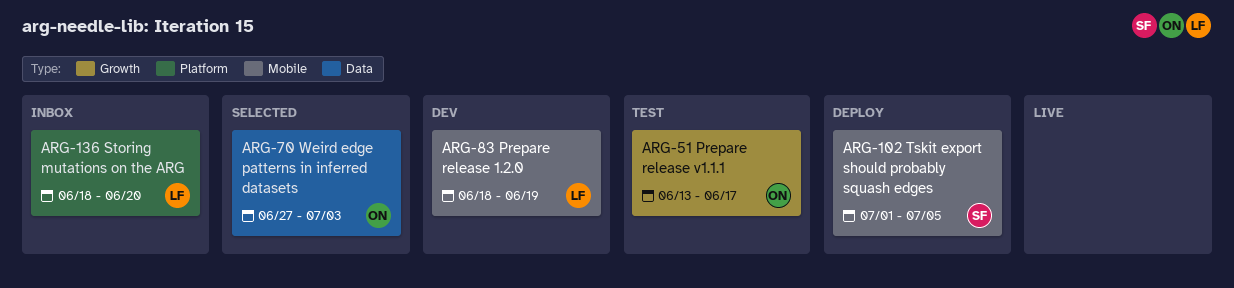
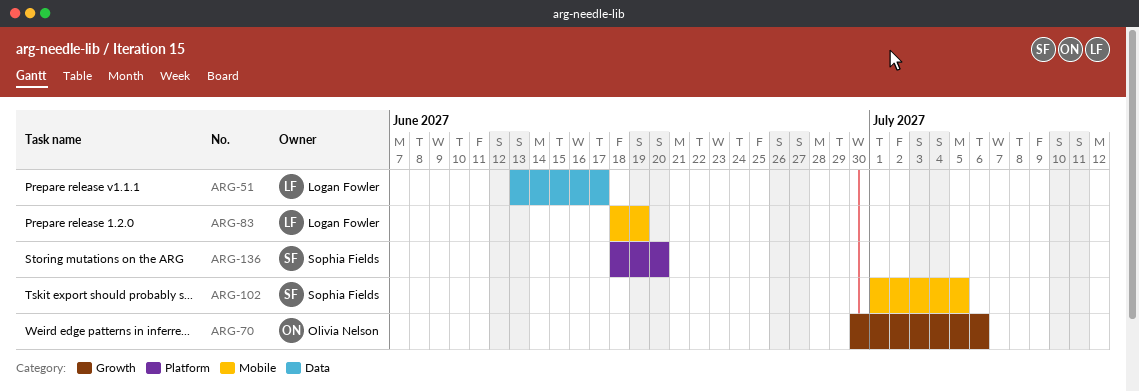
ARG-51, owner: Olivia Nelson -> Logan Fowler
ARG-51, label: Growth -> Data
ARG-70, label: Data -> Growth
ARG-70, start: Jun 27 -> Jun 30
ARG-70, due: Jul 3 -> Jul 6
ARG-136, owner: Logan Fowler -> Sophia Fields

